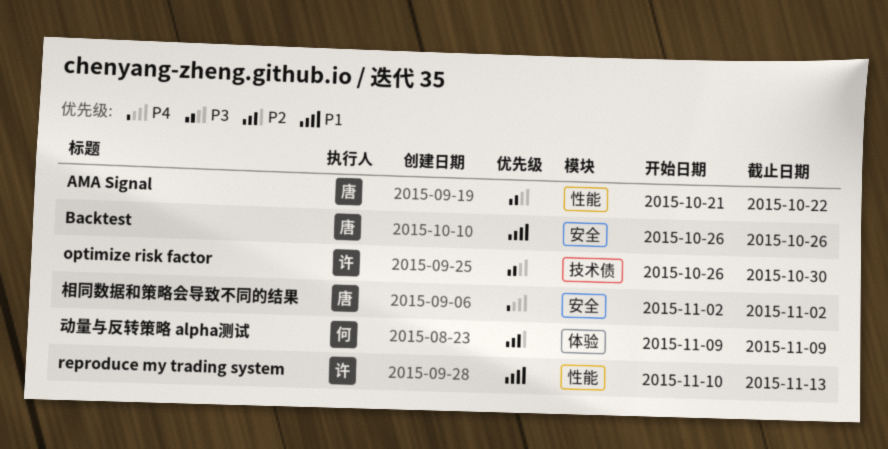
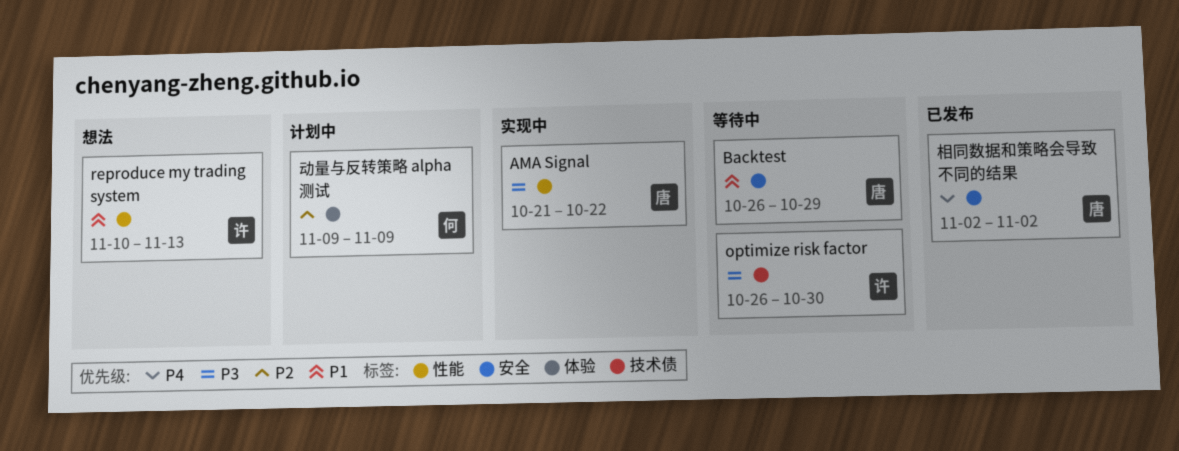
Backtest, due: Oct 26 -> Oct 29

